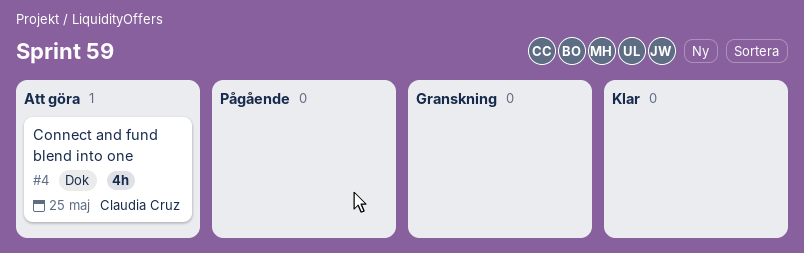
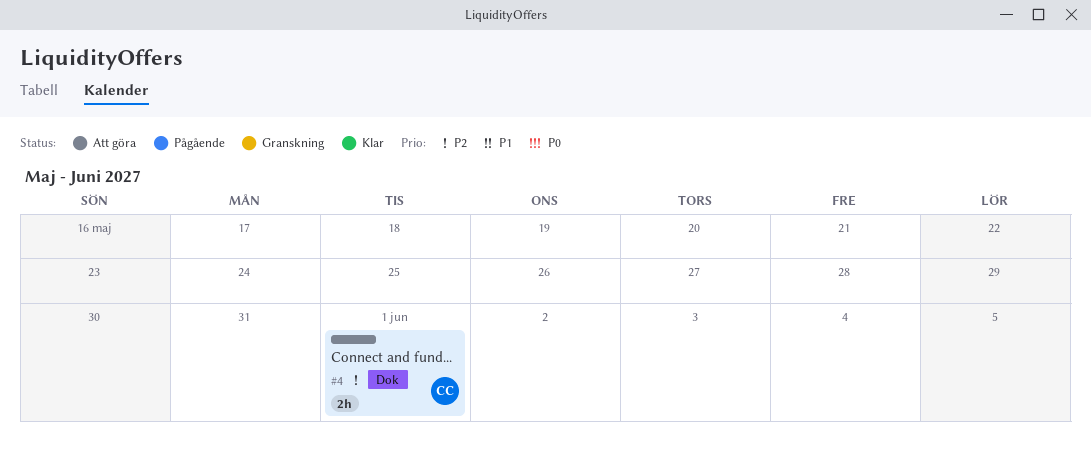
#4, estimate: 4h -> 2h
#4, due: May 25 -> Jun 1

